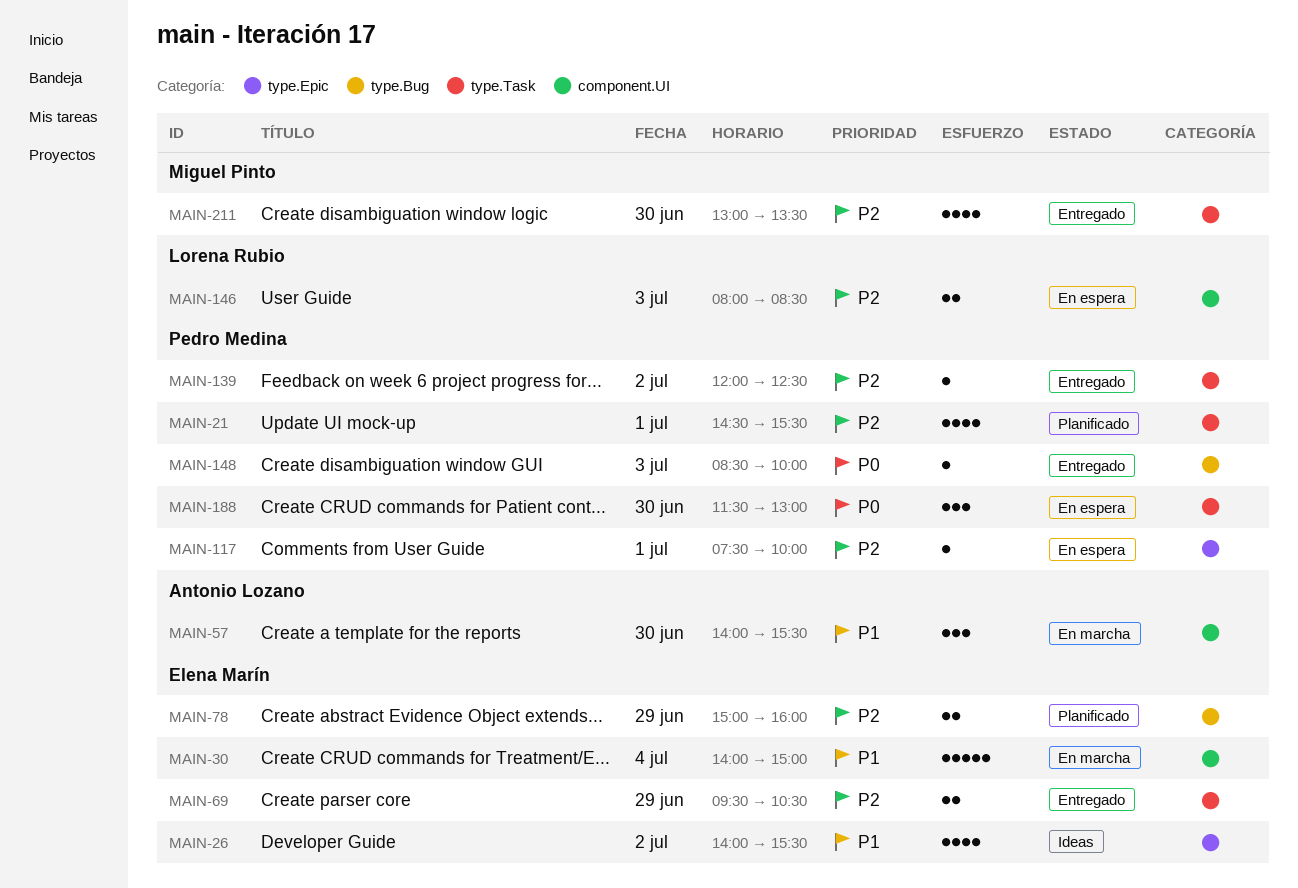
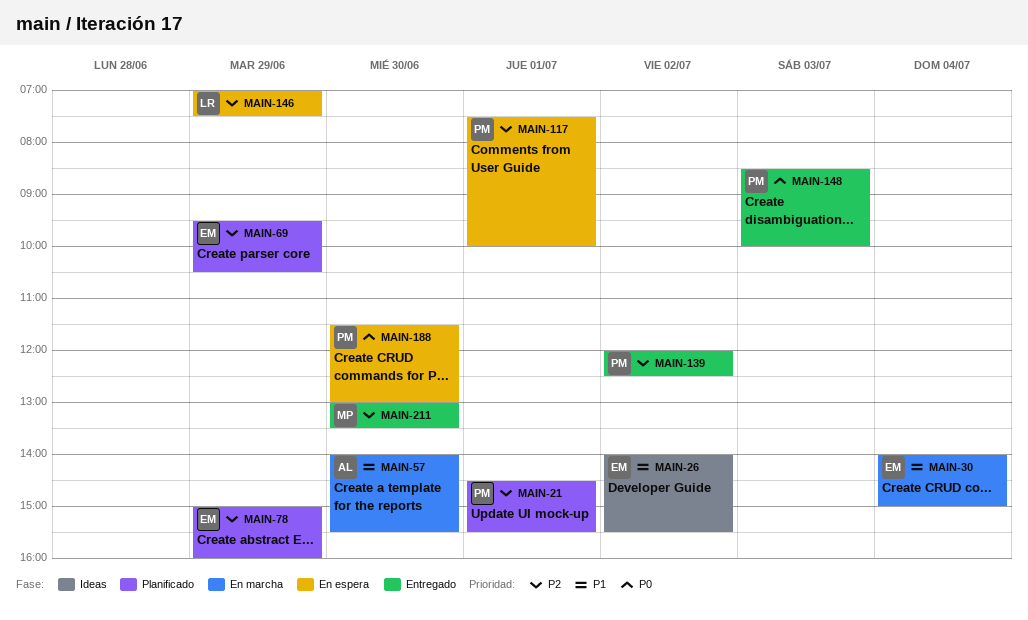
MAIN-69, status: Entregado -> Planificado
MAIN-146, day: Jul 3 -> Jun 29
MAIN-146, begins: 08:00 -> 07:00
MAIN-146, ends: 08:30 -> 07:30

